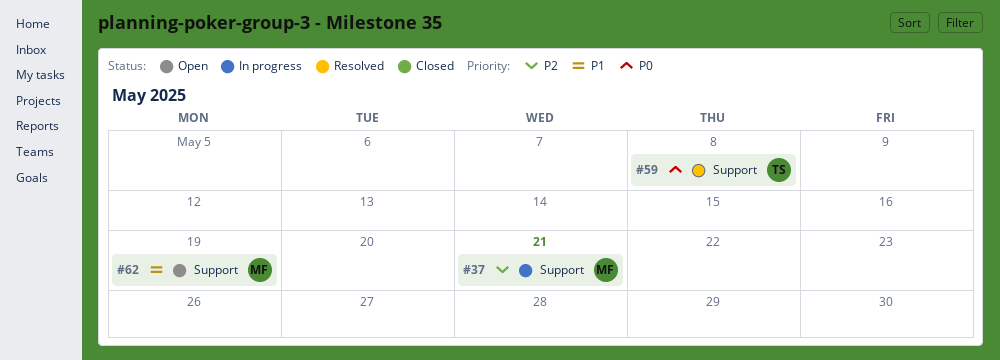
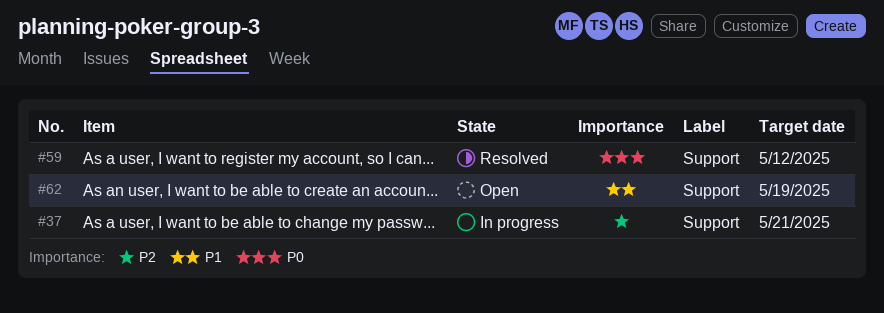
#59, due: May 8 -> May 12

